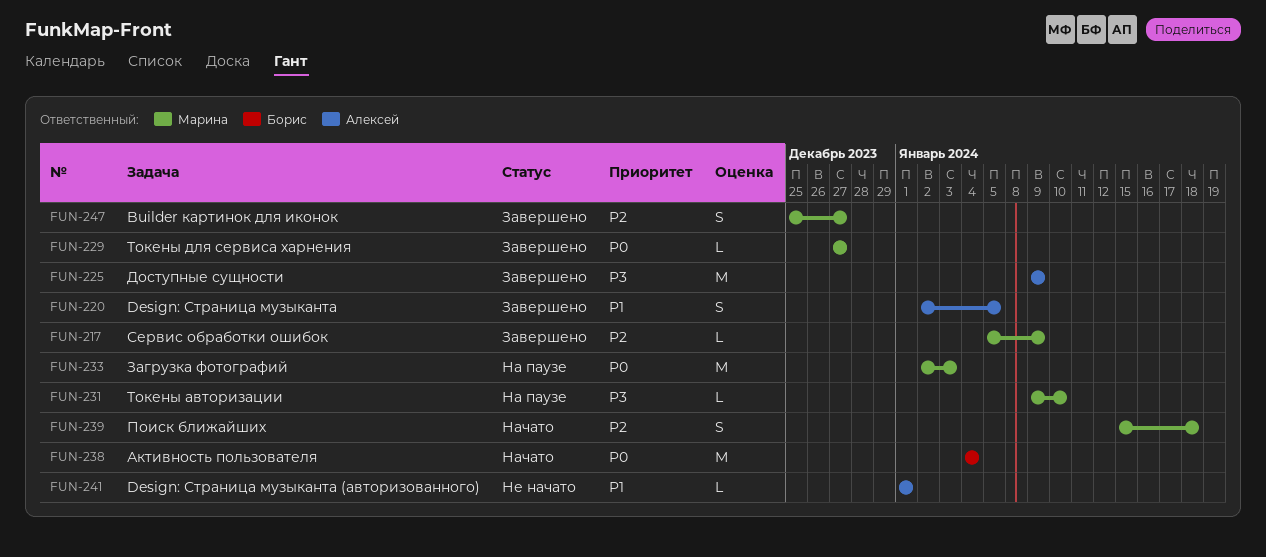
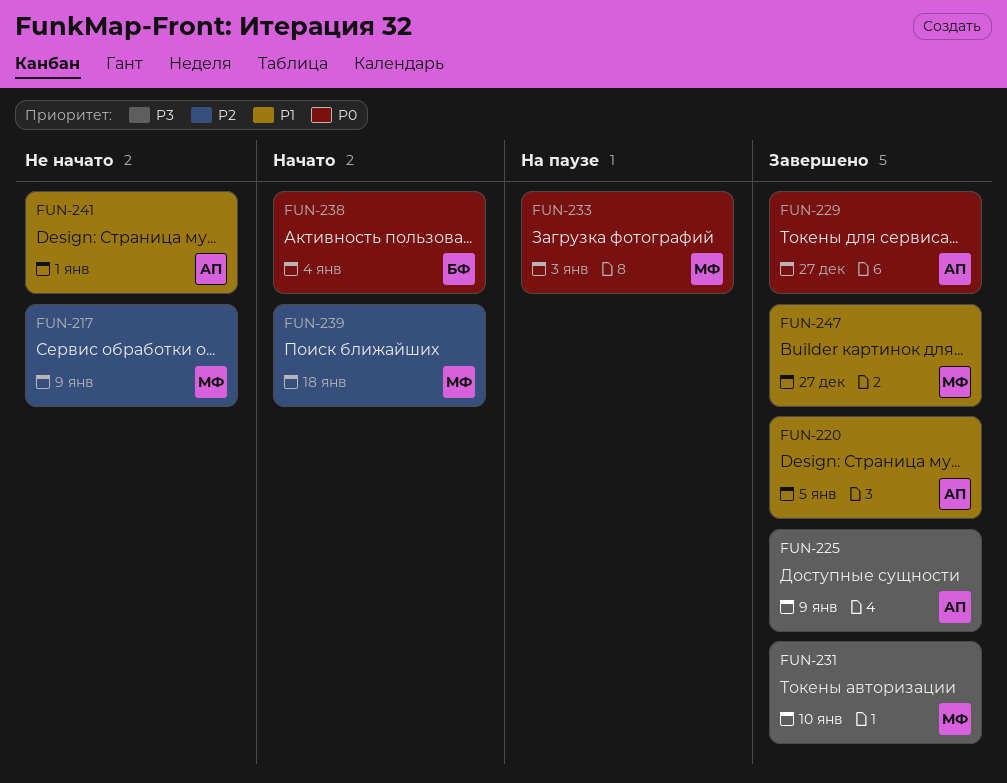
FUN-217, status: Завершено -> Не начато
FUN-229, owner: Марина -> Алексей
FUN-231, status: На паузе -> Завершено
FUN-247, priority: P2 -> P1

